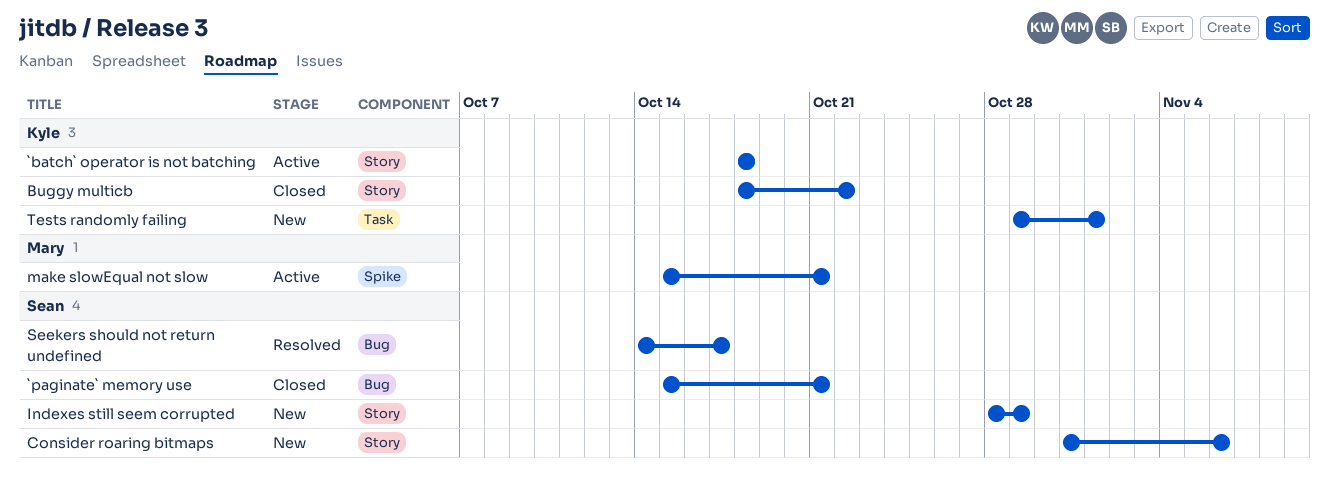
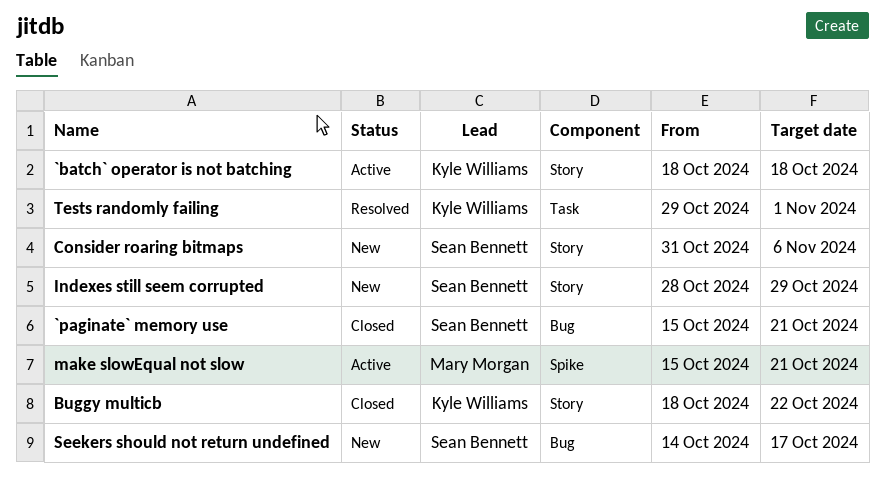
Seekers should not return undefined, status: Resolved -> New
Tests randomly failing, status: New -> Resolved

